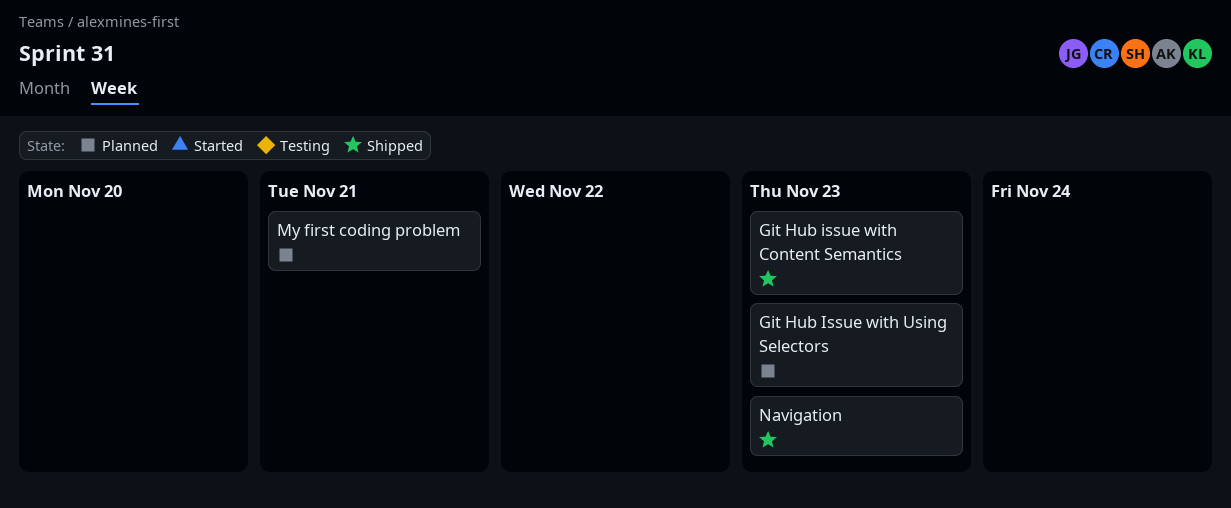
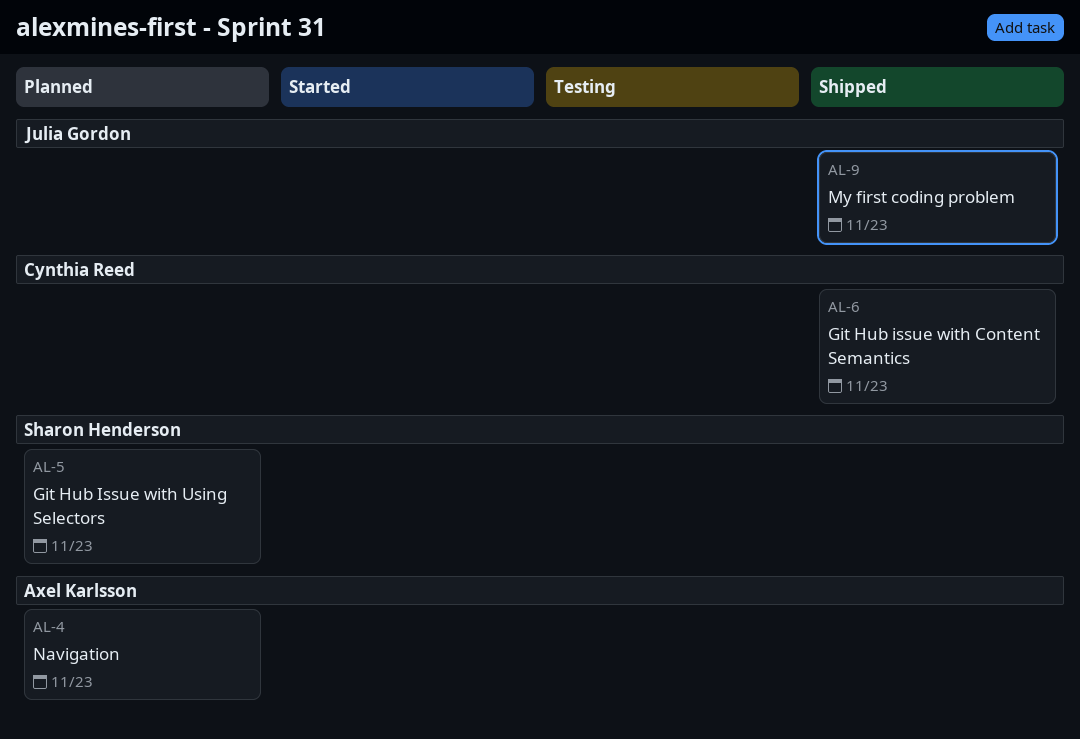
My first coding problem, status: Planned -> Shipped
My first coding problem, due: Nov 21 -> Nov 23
Navigation, status: Shipped -> Planned

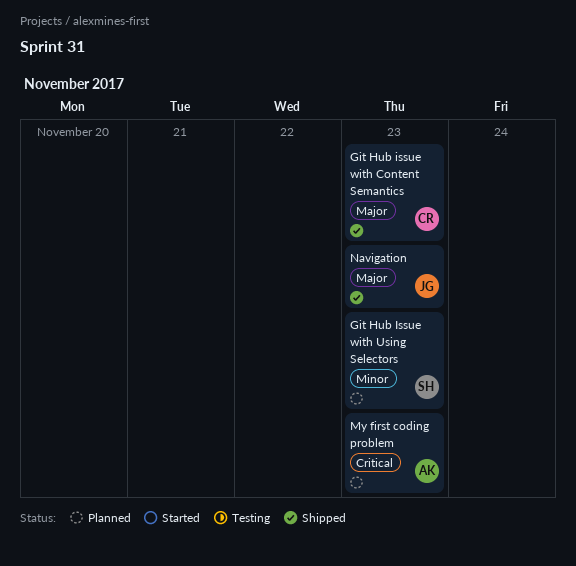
My first coding problem, status: Shipped -> Planned
My first coding problem, owner: Julia Gordon -> Axel Karlsson
Navigation, status: Planned -> Shipped
Navigation, owner: Axel Karlsson -> Julia Gordon

